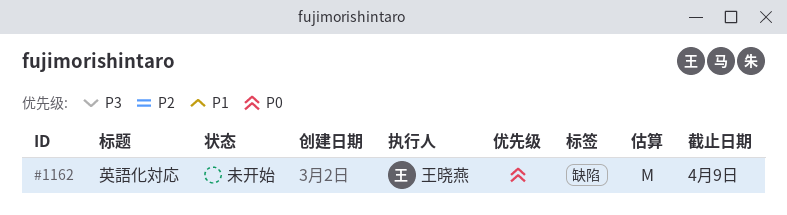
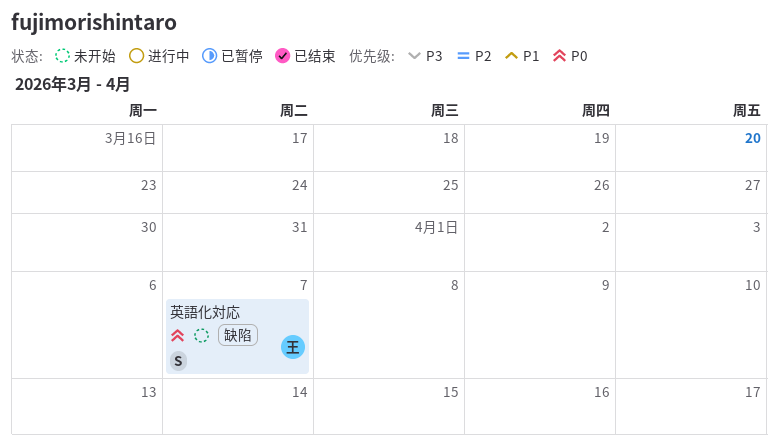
英語化対応, estimate: M -> S
英語化対応, due: Apr 9 -> Apr 7

